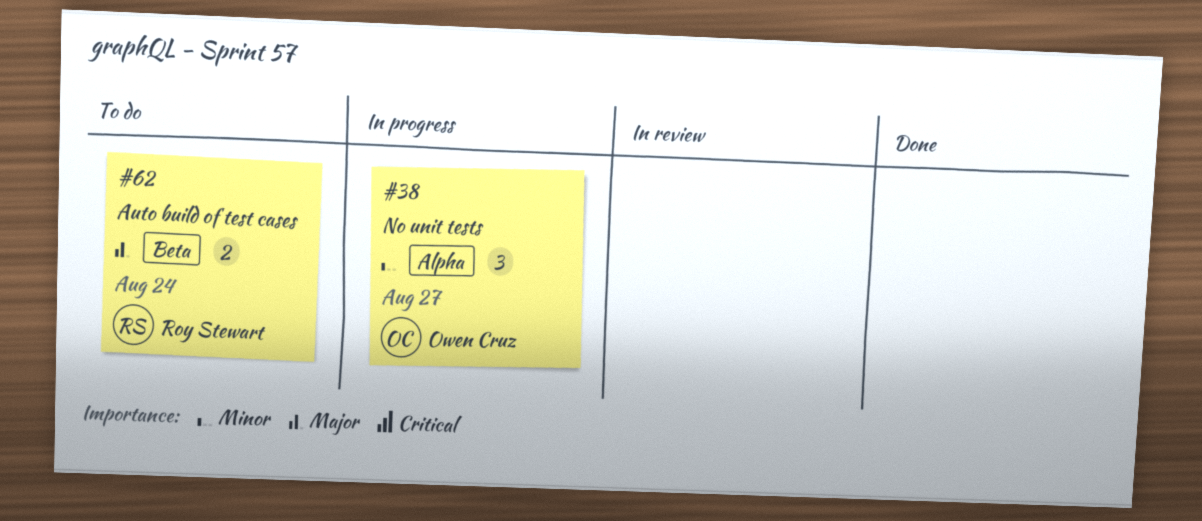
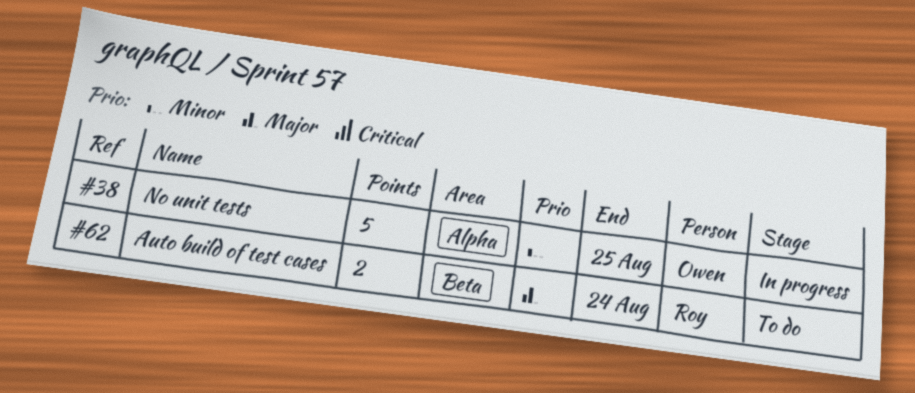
#38, estimate: 3 -> 5
#38, due: Aug 27 -> Aug 25

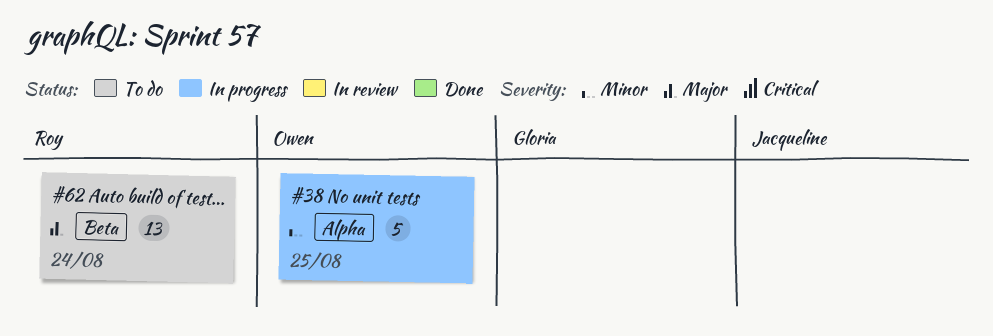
#62, estimate: 2 -> 13

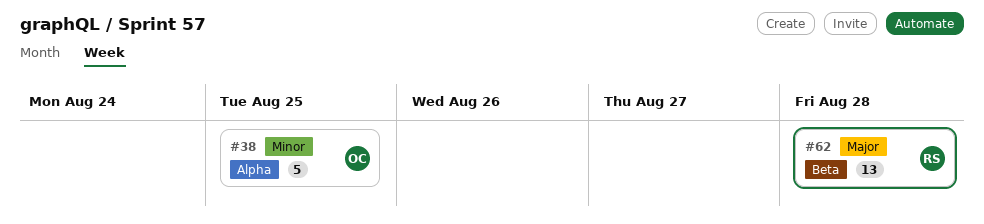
#62, due: Aug 24 -> Aug 28

